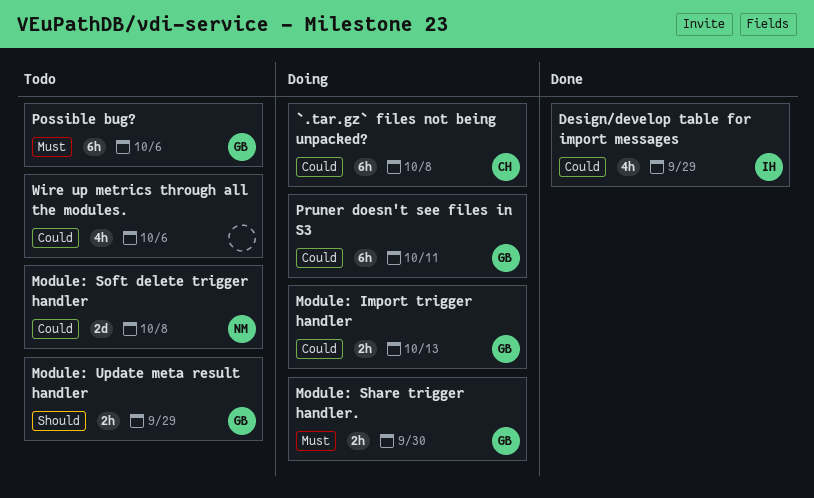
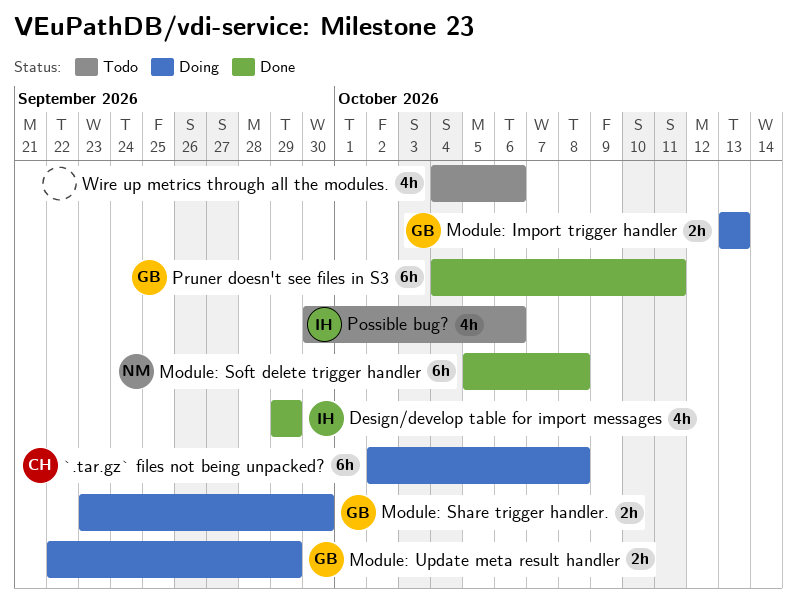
Module: Soft delete trigger handler, status: Todo -> Done
Module: Soft delete trigger handler, estimate: 2d -> 6h
Module: Update meta result handler, status: Todo -> Doing
Possible bug?, owner: GB -> IH
Possible bug?, estimate: 6h -> 4h
Pruner doesn't see files in S3, status: Doing -> Done

